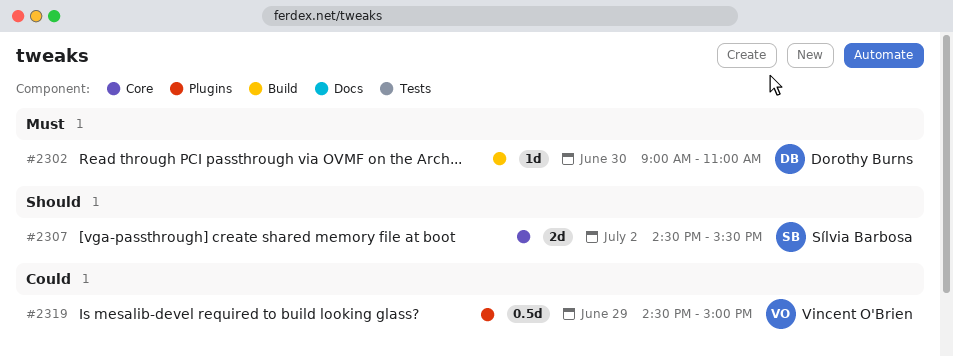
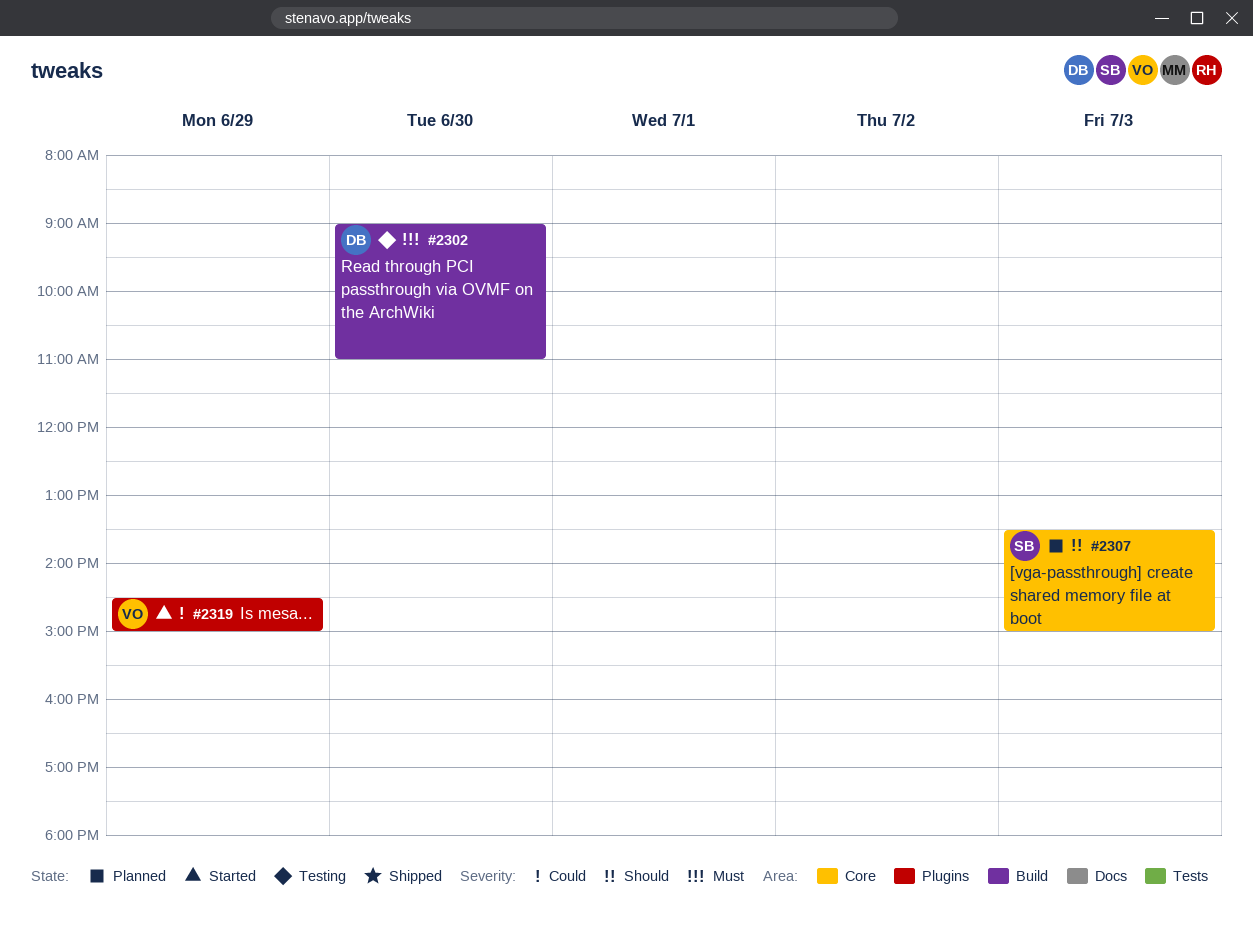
#2307, day: Jul 2 -> Jul 3
#2307, begins: 14:30 -> 13:30
#2307, ends: 15:30 -> 15:00

